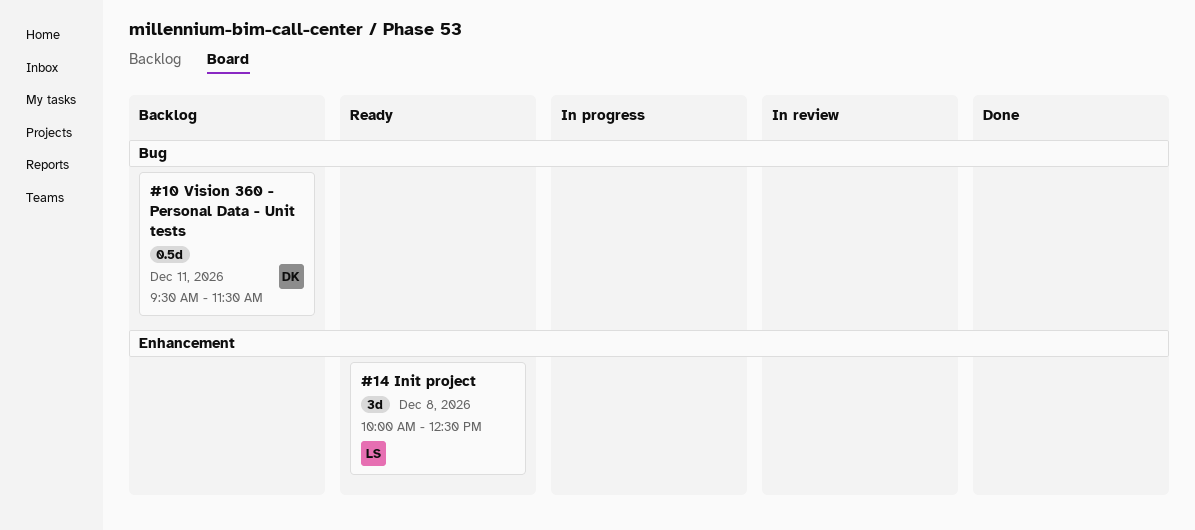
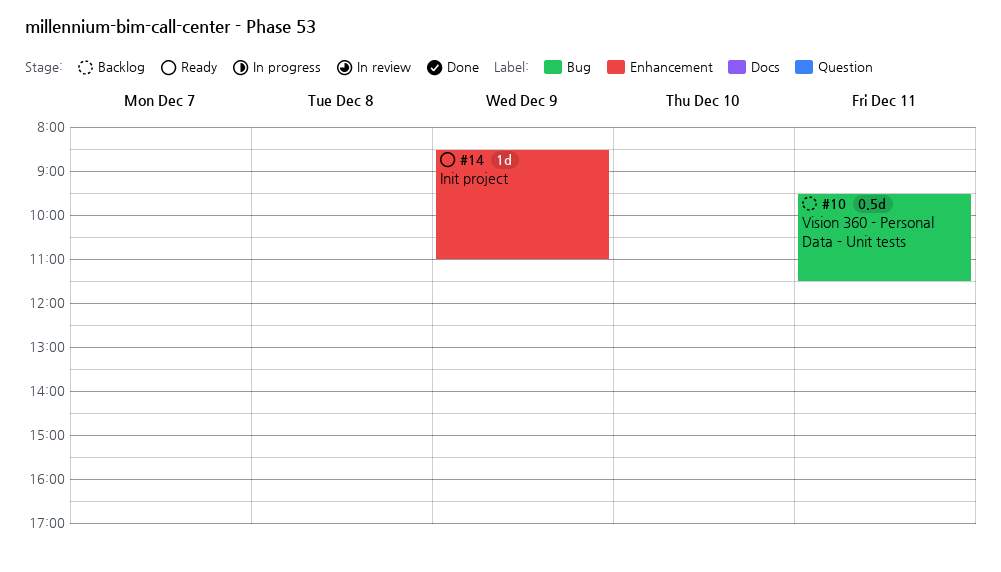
#14, estimate: 3d -> 1d
#14, day: Dec 8 -> Dec 9
#14, begins: 10:00 -> 08:30
#14, ends: 12:30 -> 11:00

